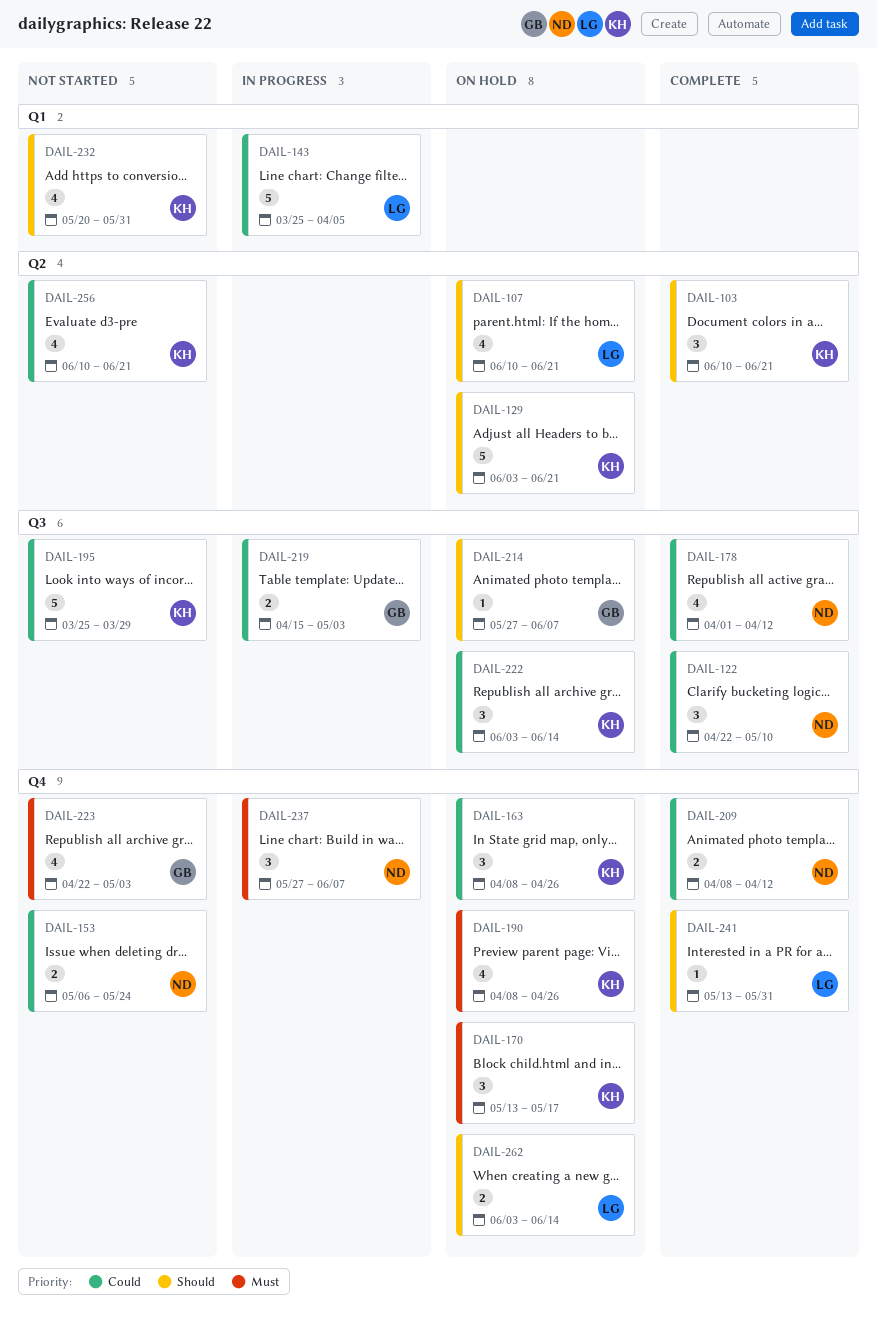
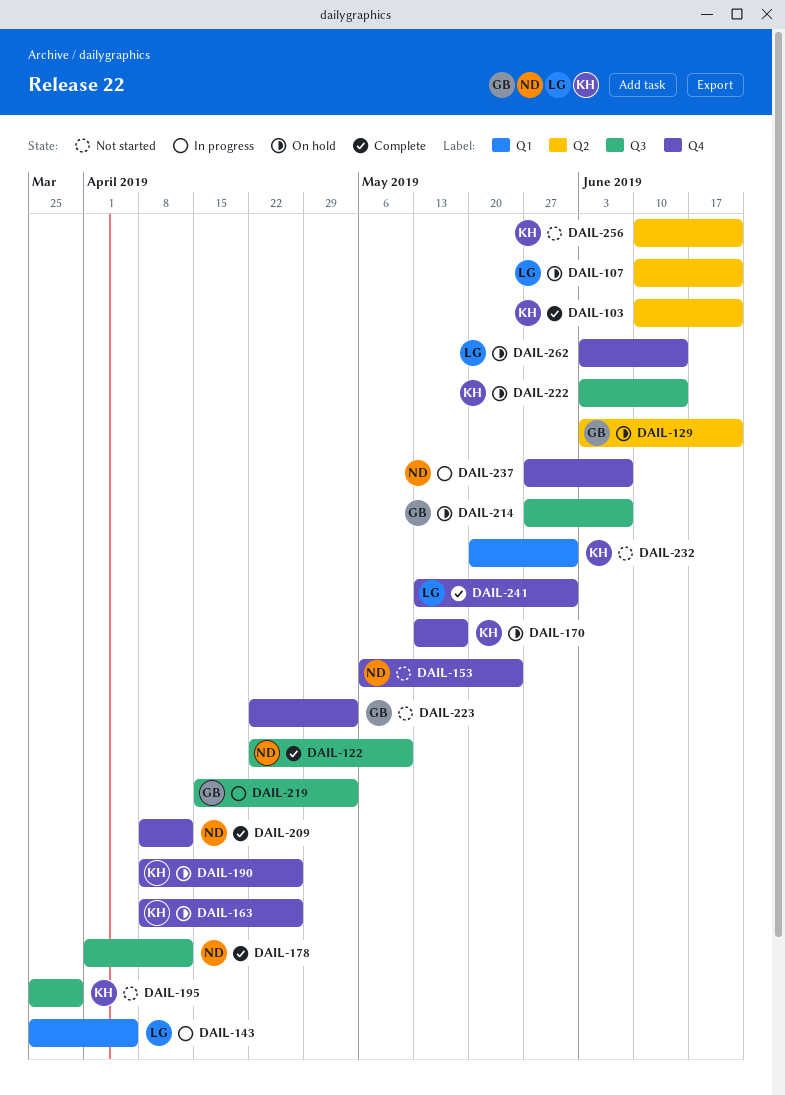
DAIL-129, owner: KH -> GB

